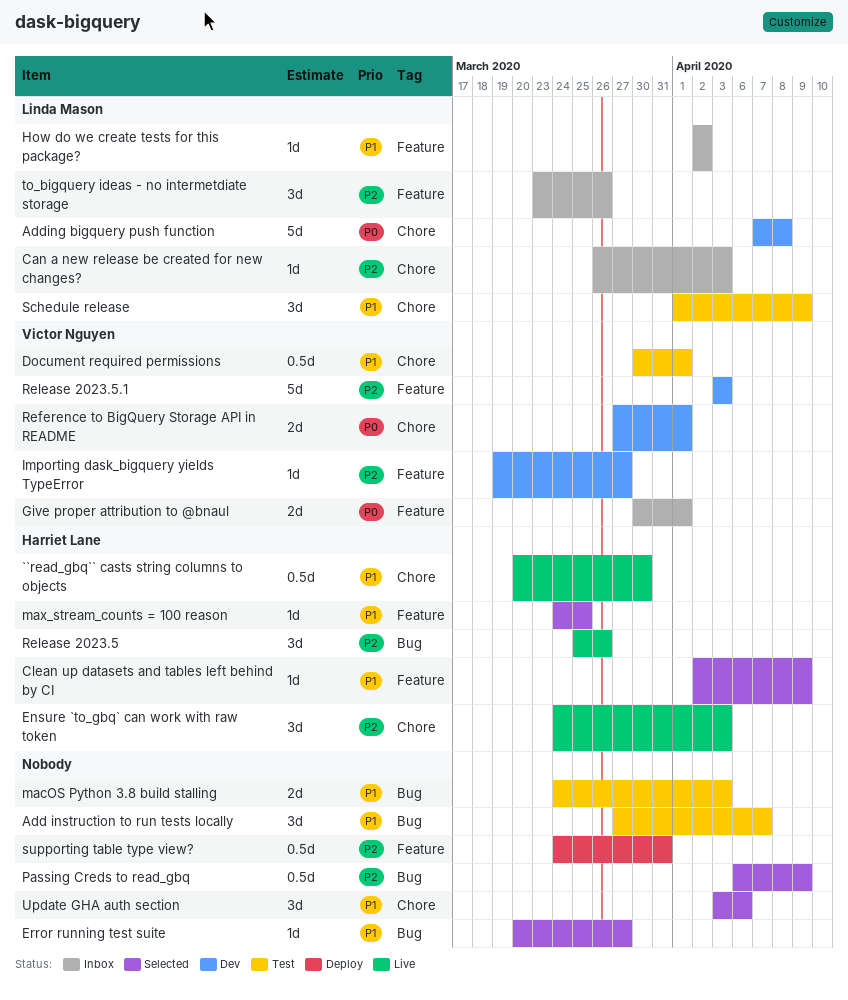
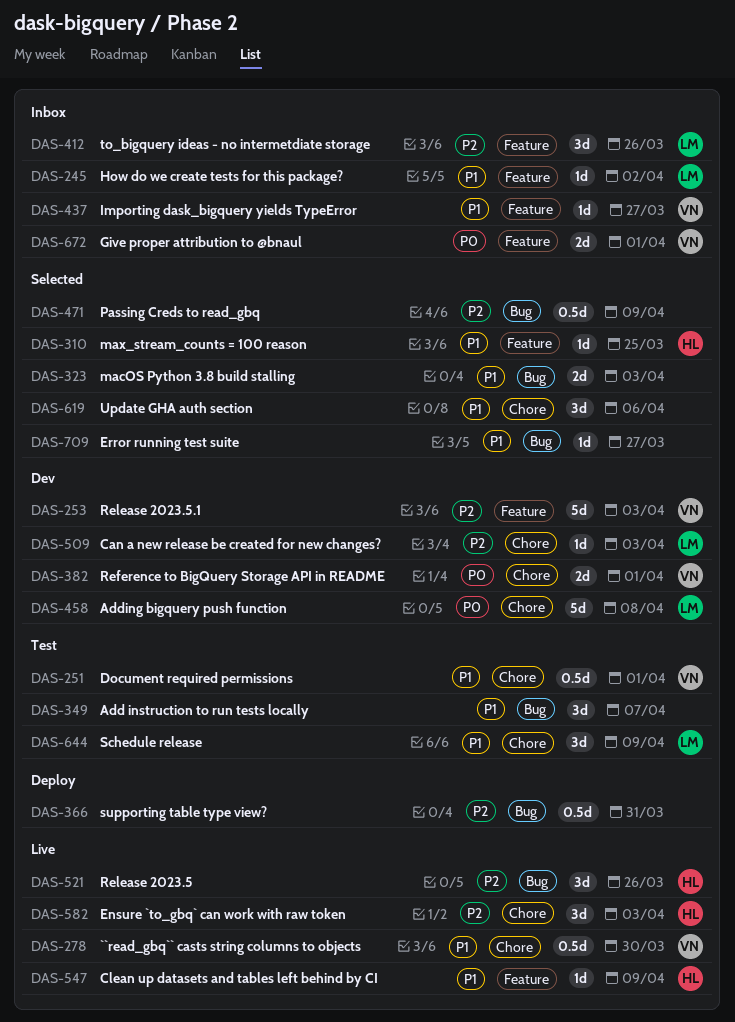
``read_gbq`` casts string columns to objects, owner: Harriet Lane -> Victor Nguyen
Can a new release be created for new changes?, status: Inbox -> Dev
Clean up datasets and tables left behind by CI, status: Selected -> Live
Importing dask_bigquery yields TypeError, status: Dev -> Inbox
Importing dask_bigquery yields TypeError, priority: P2 -> P1
macOS Python 3.8 build stalling, status: Test -> Selected
supporting table type view?, label: Feature -> Bug

